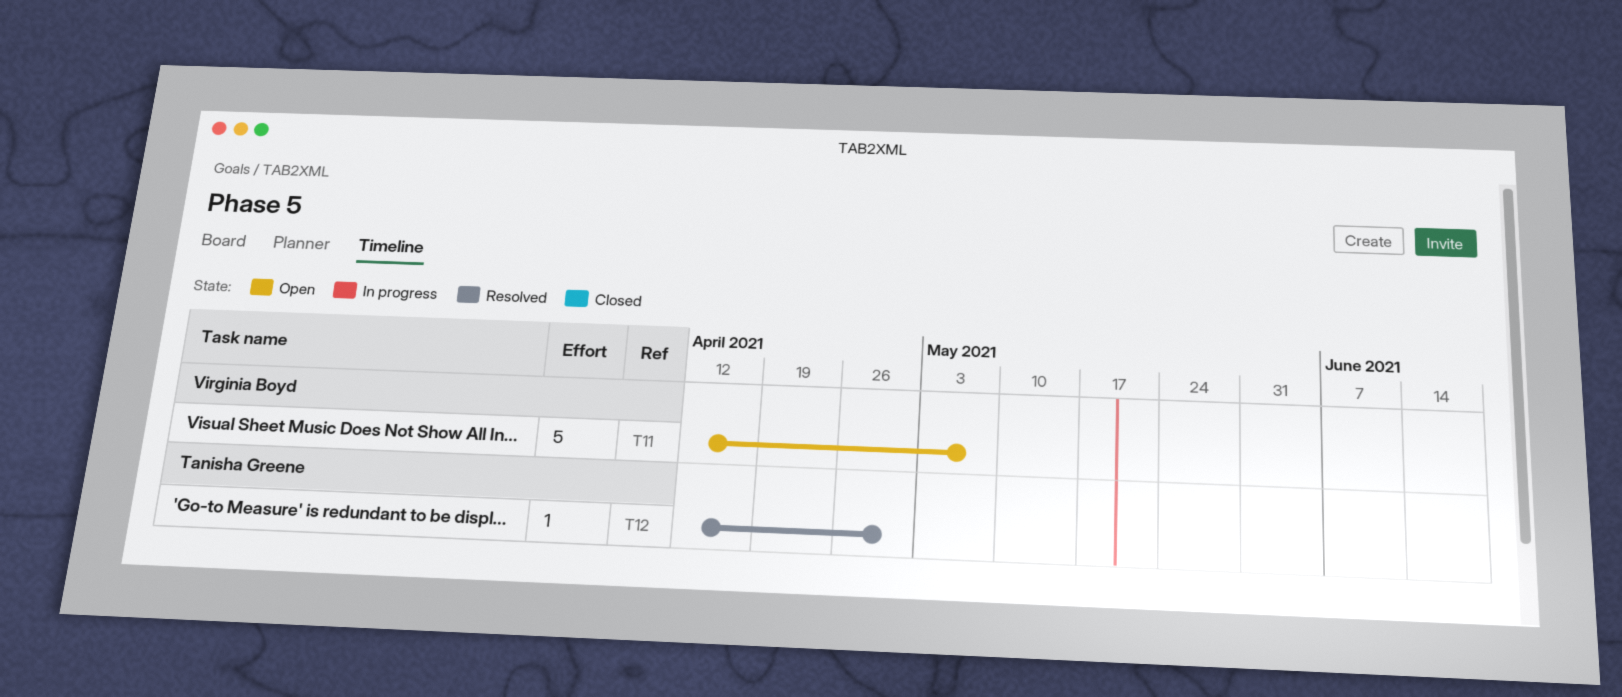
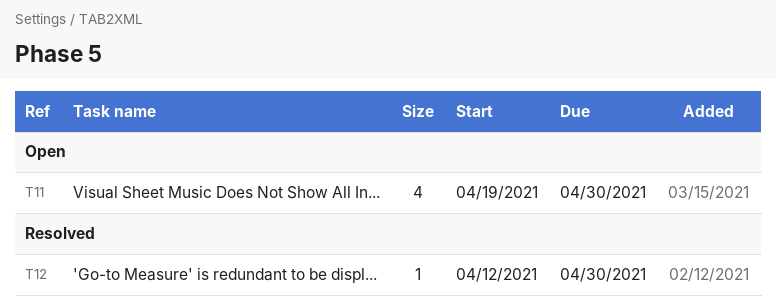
T11, estimate: 5 -> 4
T11, start: Apr 12 -> Apr 19
T11, due: May 7 -> Apr 30

